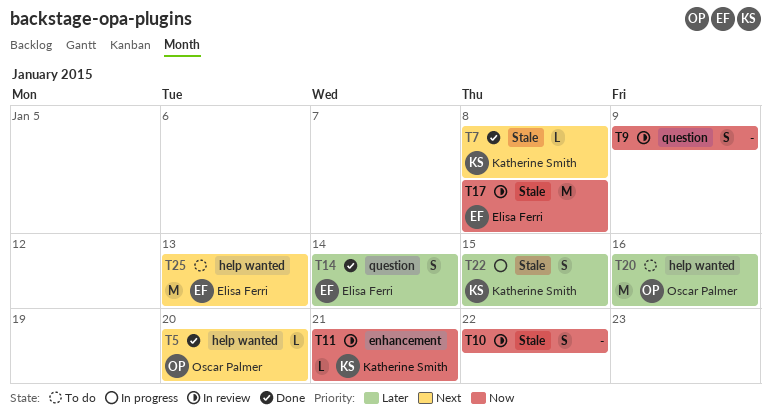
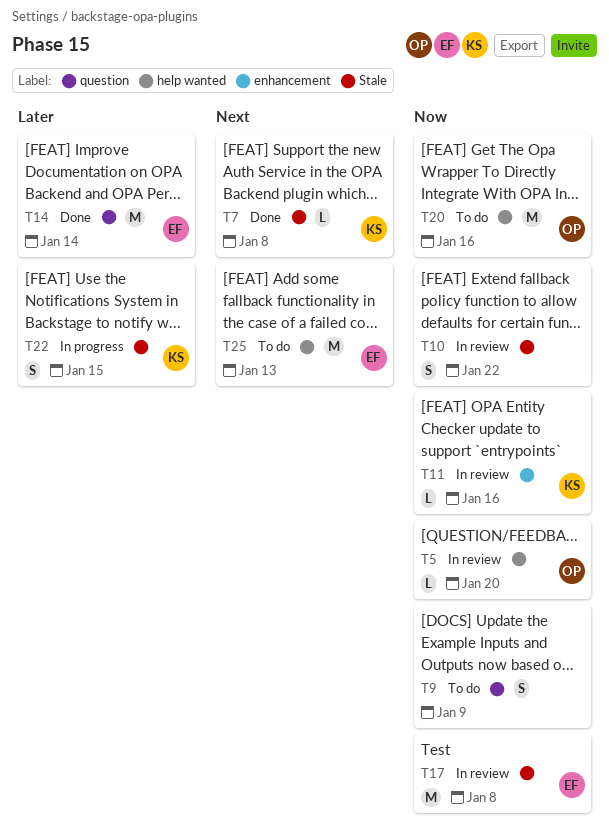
T5, status: Done -> In review
T5, priority: Next -> Now
T9, status: In review -> To do
T11, due: Jan 21 -> Jan 16
T14, estimate: S -> M
T20, priority: Later -> Now

